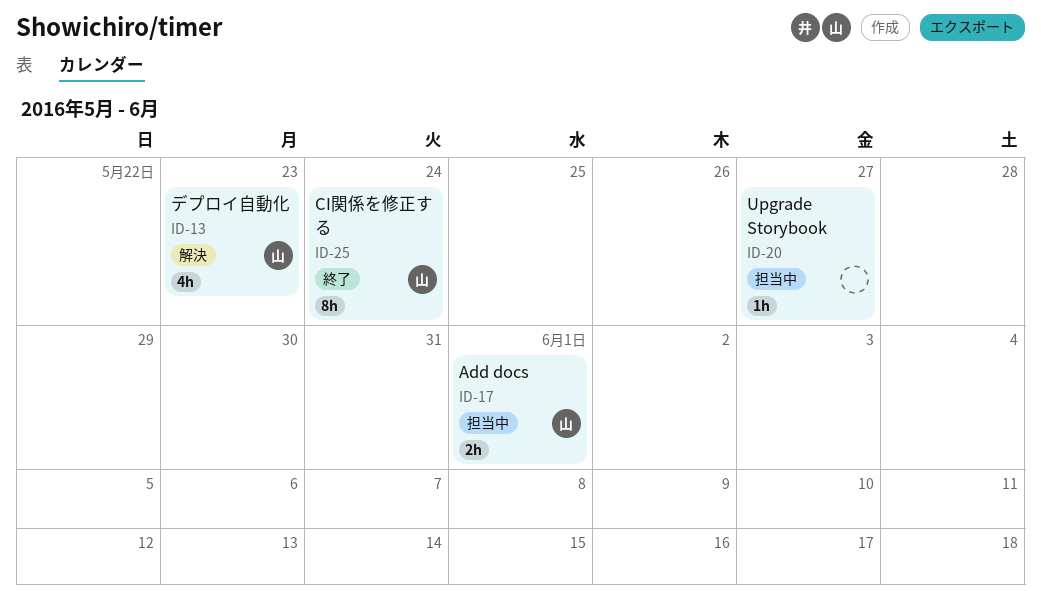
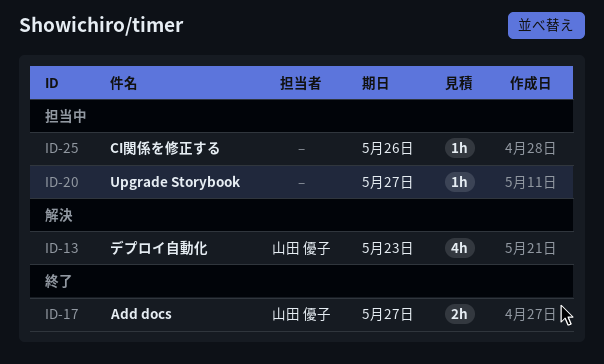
ID-17, status: 担当中 -> 終了
ID-17, due: Jun 1 -> May 27
ID-25, status: 終了 -> 担当中
ID-25, owner: 山田 優子 -> none
ID-25, estimate: 8h -> 1h
ID-25, due: May 24 -> May 26

